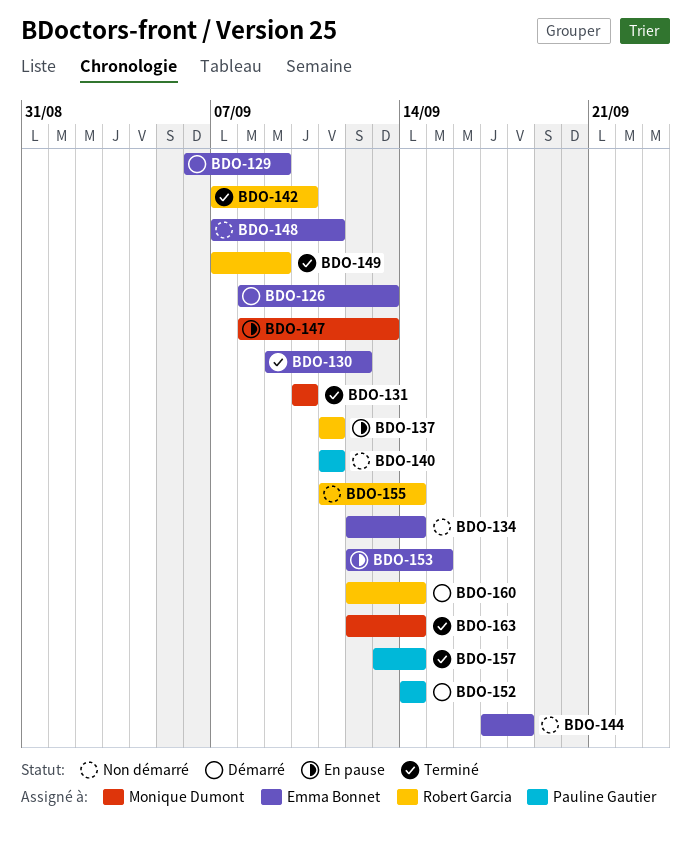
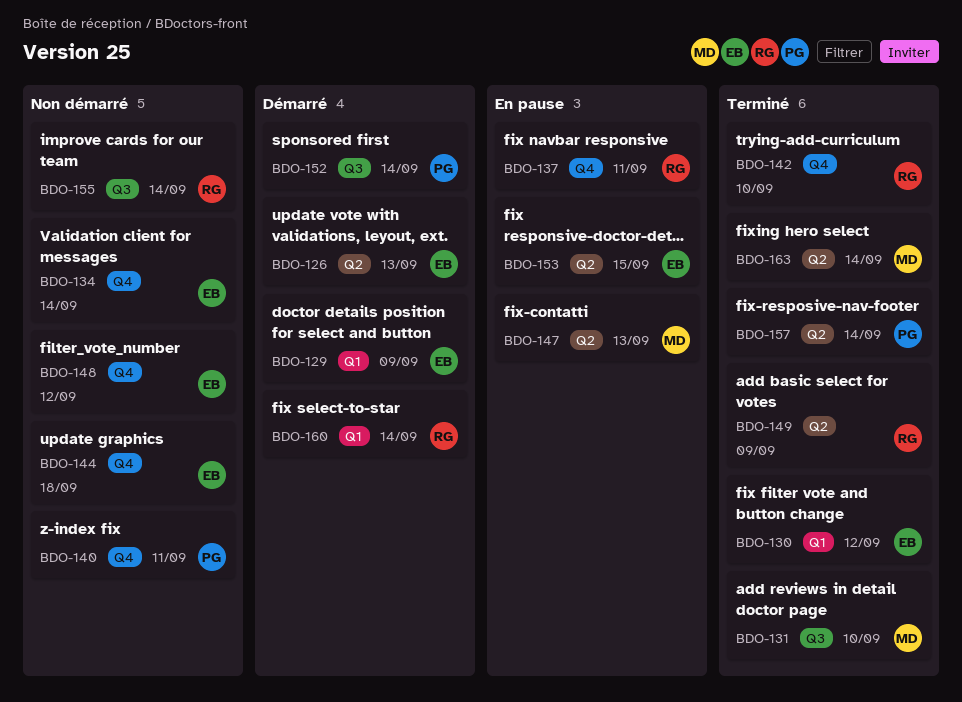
BDO-148, due: Sep 11 -> Sep 12

